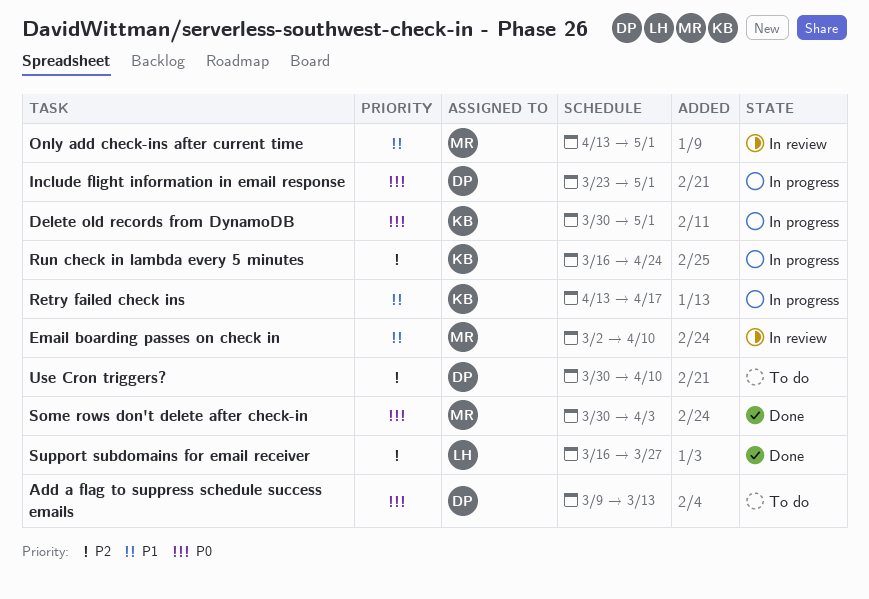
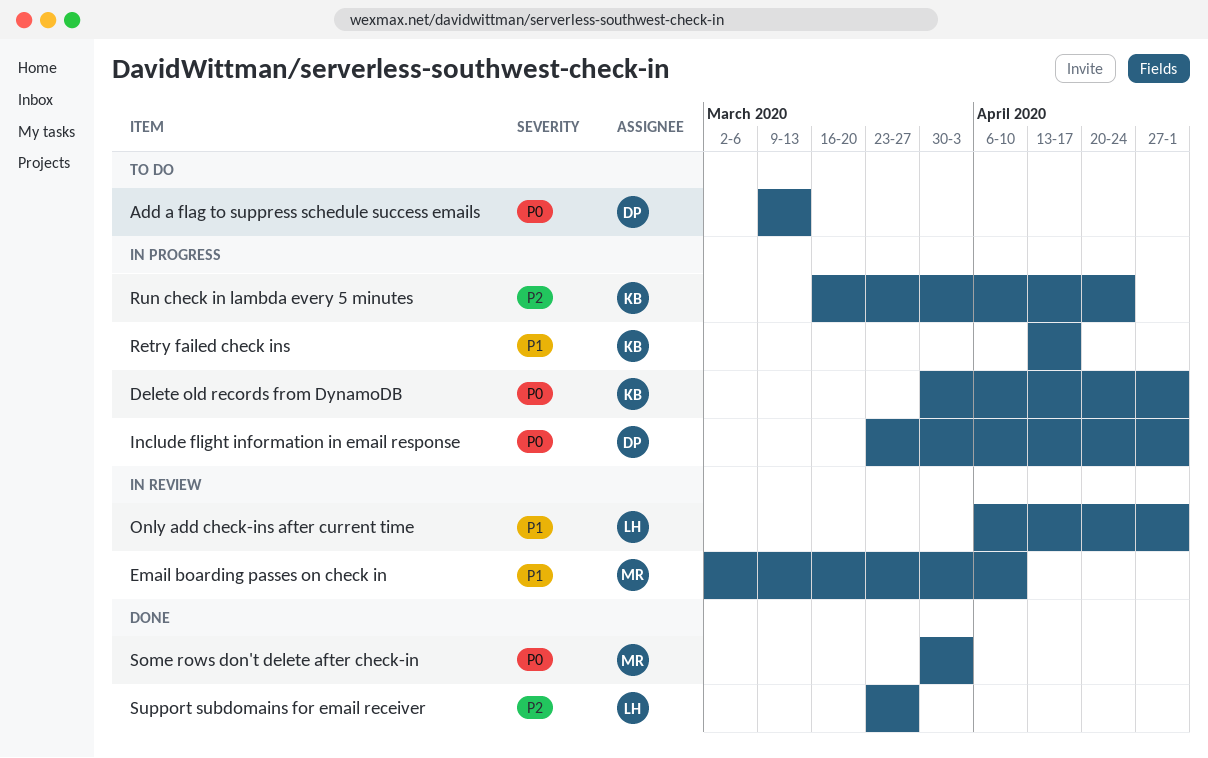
Only add check-ins after current time, owner: MR -> LH
Only add check-ins after current time, start: Apr 13 -> Apr 6
Support subdomains for email receiver, start: Mar 16 -> Mar 23
Use Cron triggers?: present -> none

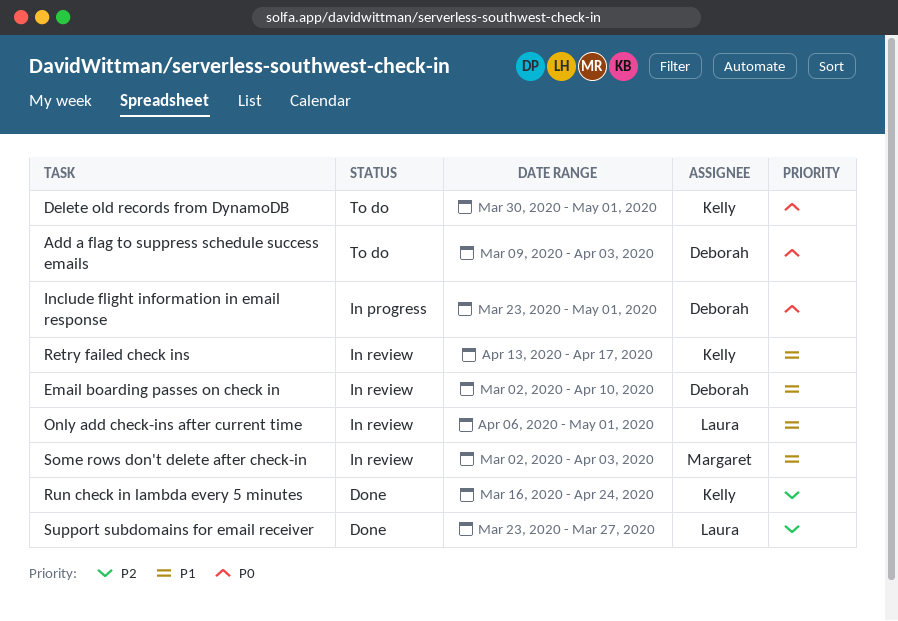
Add a flag to suppress schedule success emails, due: Mar 13 -> Apr 3
Delete old records from DynamoDB, status: In progress -> To do
Email boarding passes on check in, owner: Margaret -> Deborah
Retry failed check ins, status: In progress -> In review
Run check in lambda every 5 minutes, status: In progress -> Done
Some rows don't delete after check-in, status: Done -> In review
Some rows don't delete after check-in, priority: P0 -> P1
Some rows don't delete after check-in, start: Mar 30 -> Mar 2

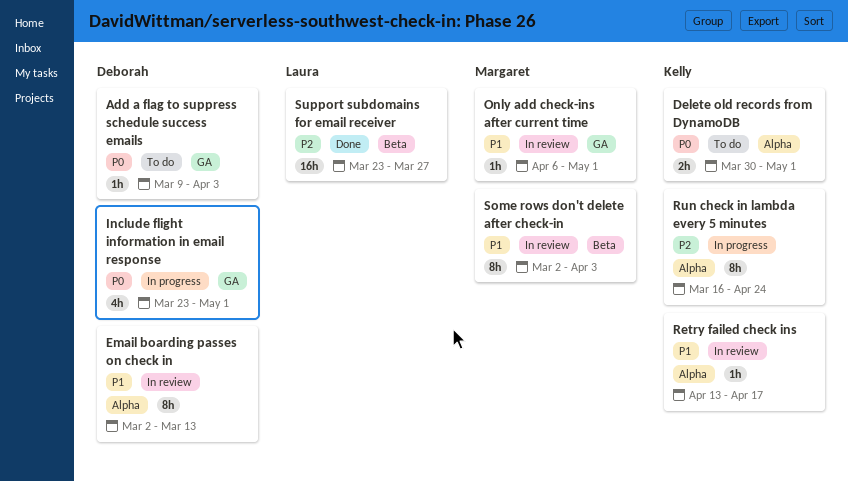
Email boarding passes on check in, due: Apr 10 -> Mar 13
Only add check-ins after current time, owner: Laura -> Margaret
Run check in lambda every 5 minutes, status: Done -> In progress

